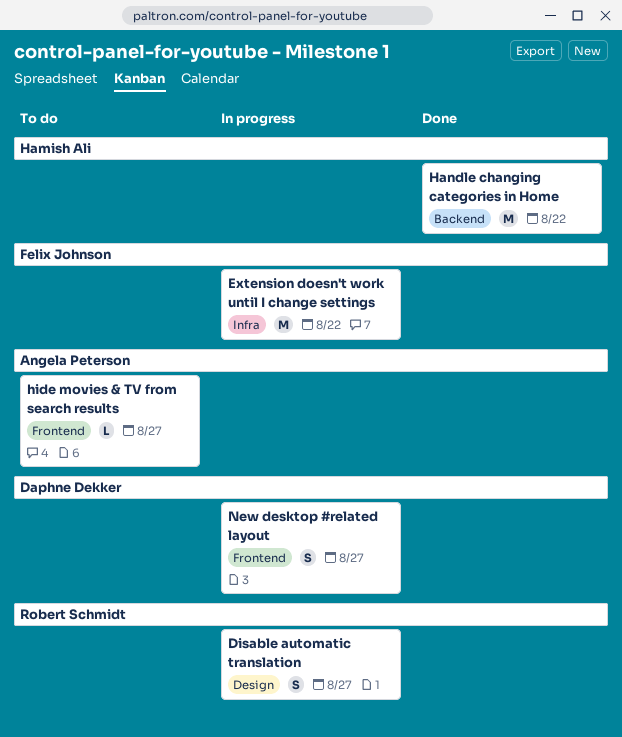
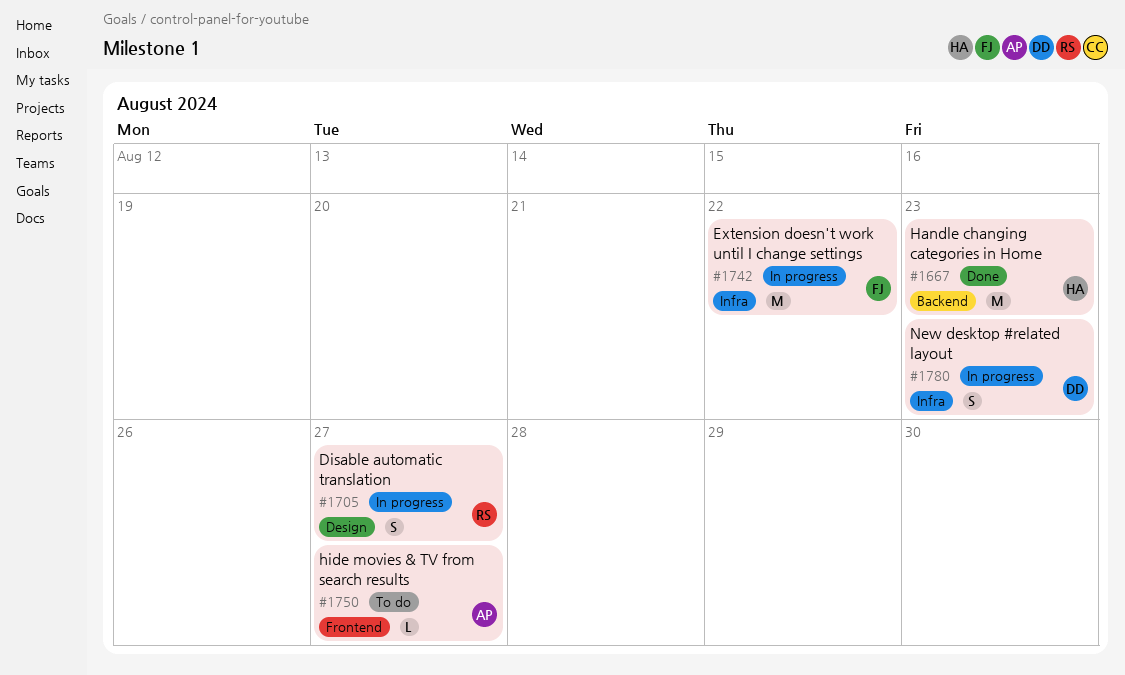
Handle changing categories in Home, due: Aug 22 -> Aug 23
New desktop #related layout, label: Frontend -> Infra
New desktop #related layout, due: Aug 27 -> Aug 23

